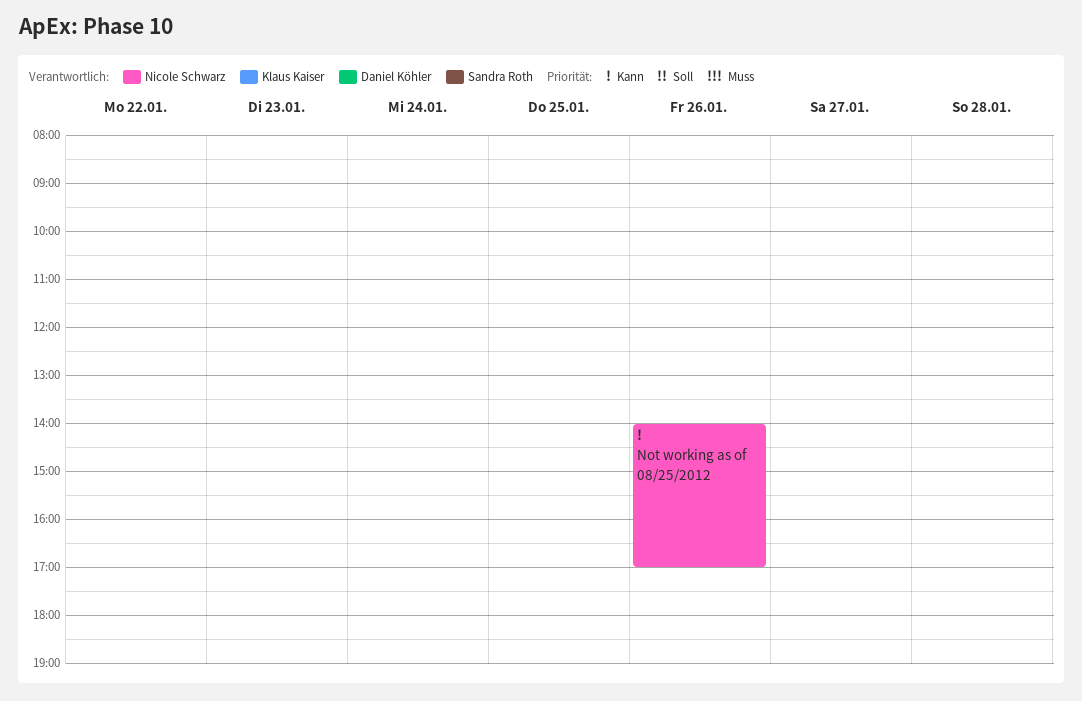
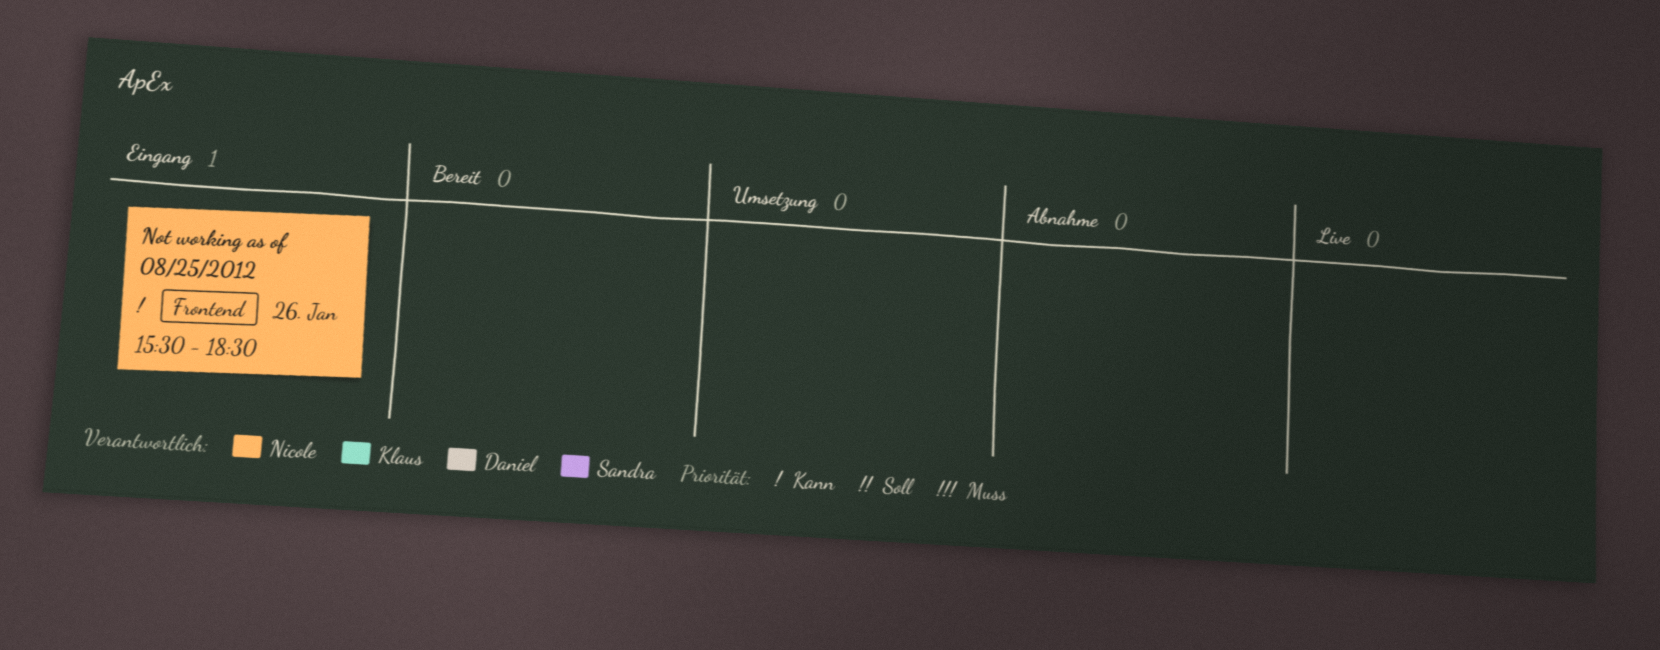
Not working as of 08/25/2012, begins: 14:00 -> 15:30
Not working as of 08/25/2012, ends: 17:00 -> 18:30

